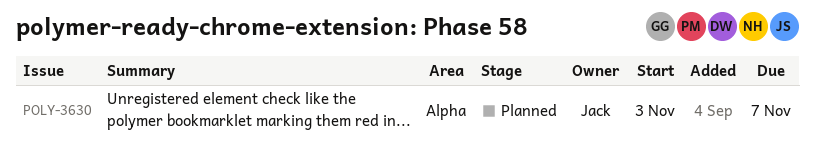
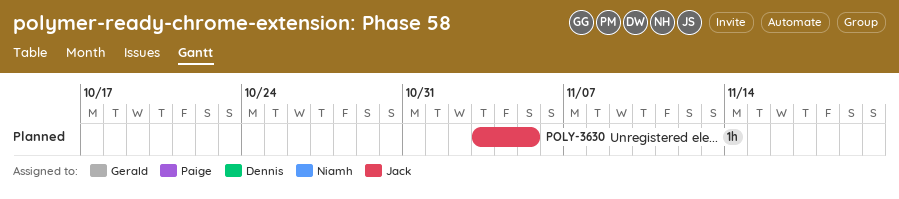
POLY-3630, due: Nov 7 -> Nov 5

